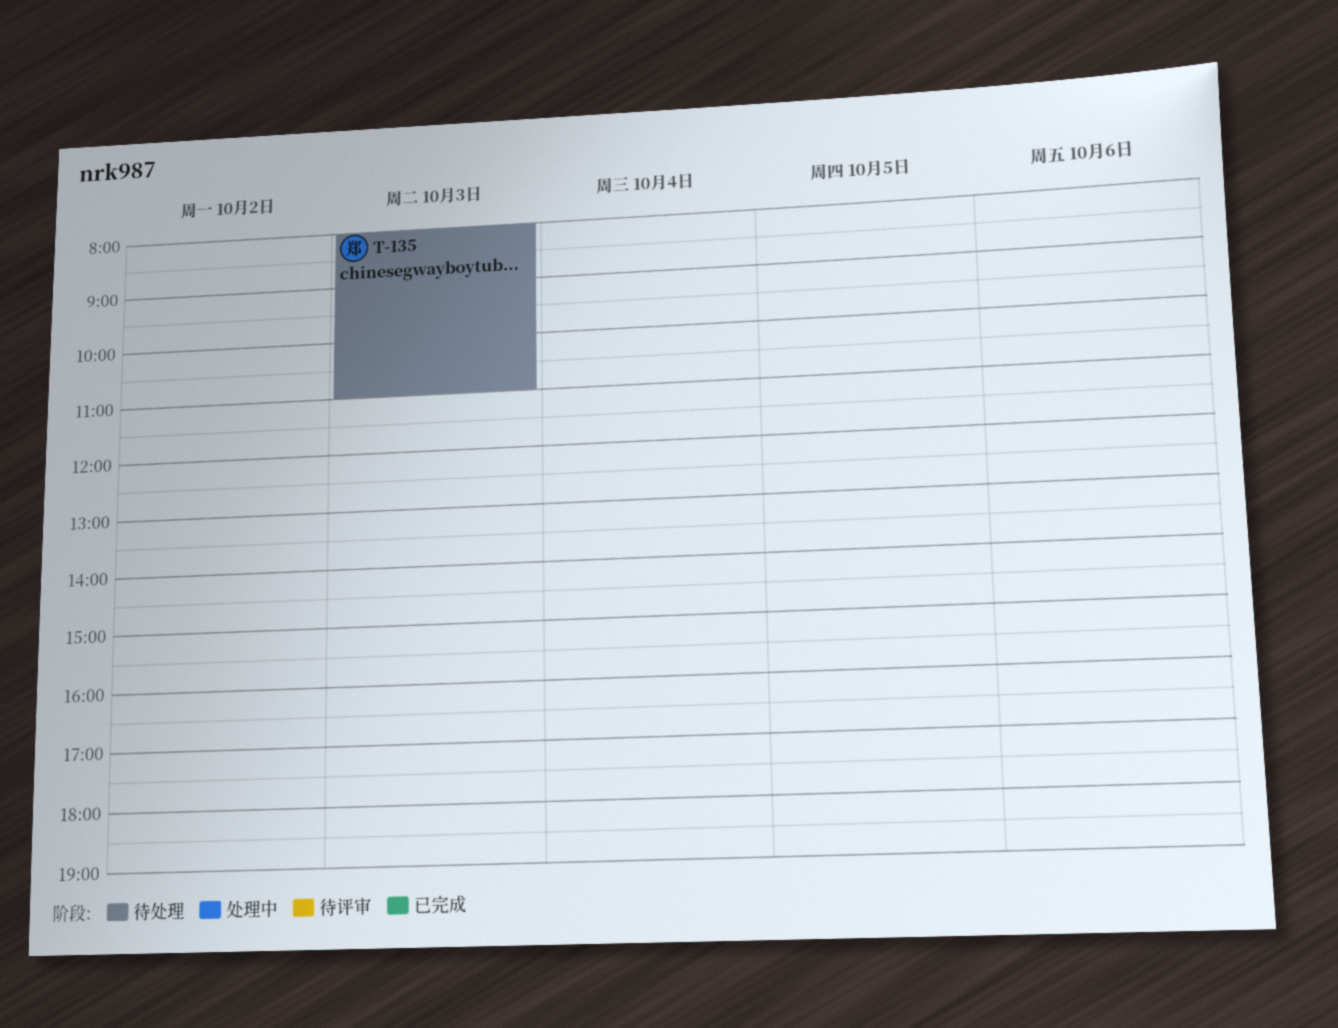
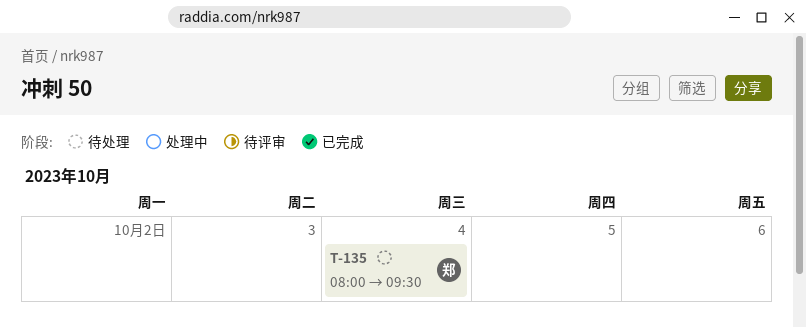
T-135, day: Oct 3 -> Oct 4
T-135, ends: 11:00 -> 09:30

